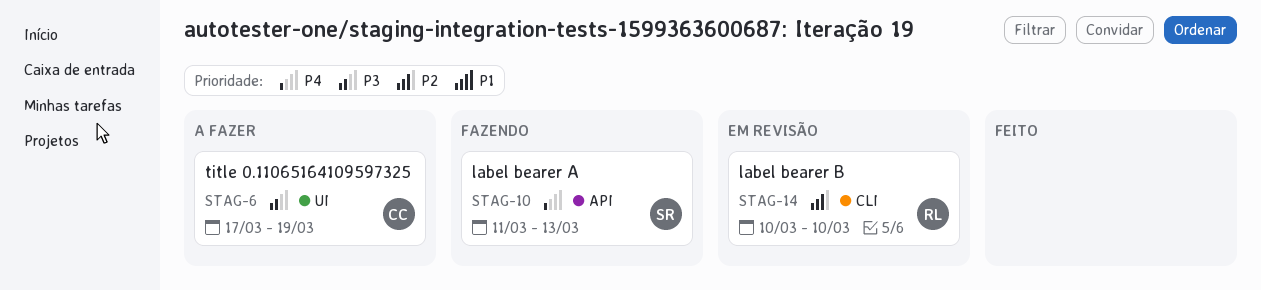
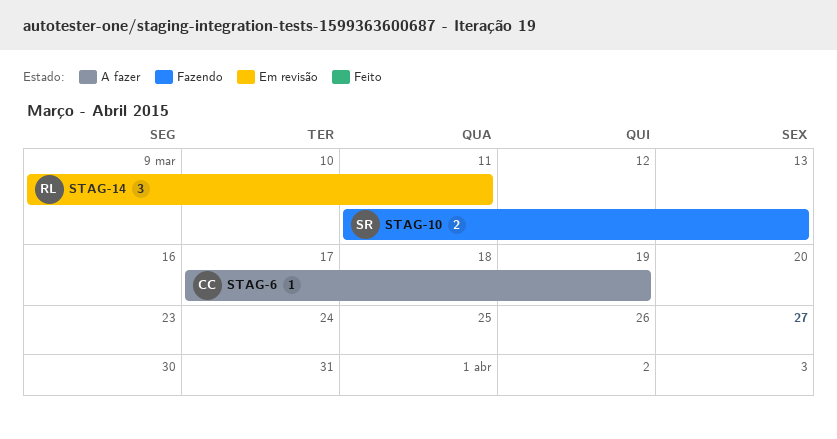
STAG-14, start: Mar 10 -> Mar 9
STAG-14, due: Mar 10 -> Mar 11

